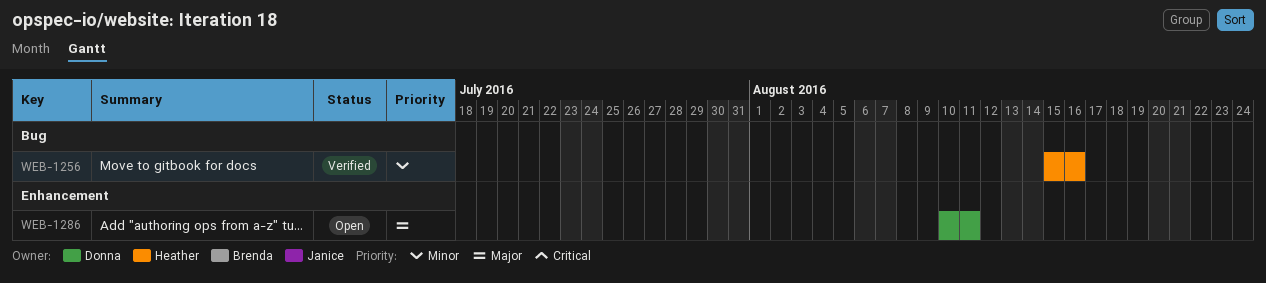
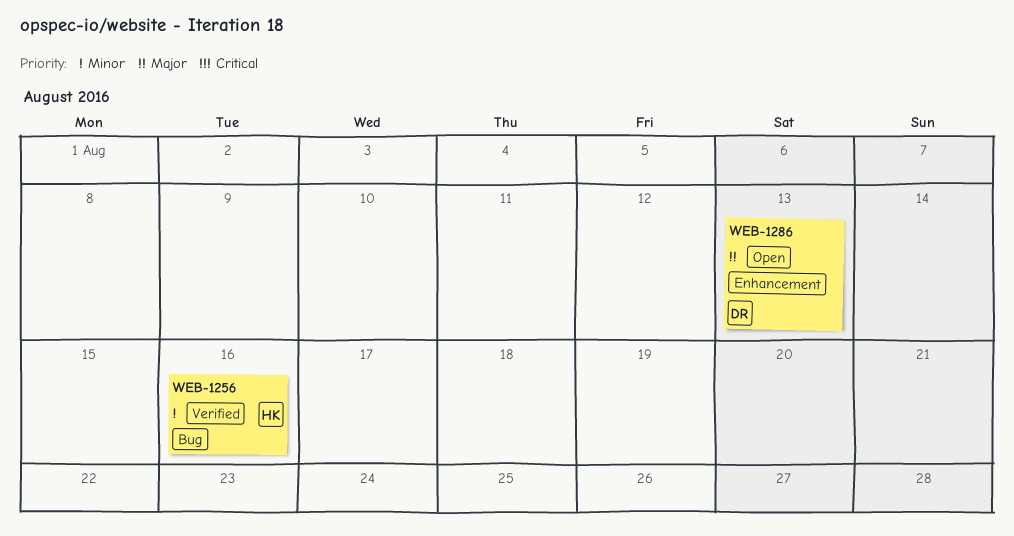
WEB-1286, due: Aug 11 -> Aug 13

